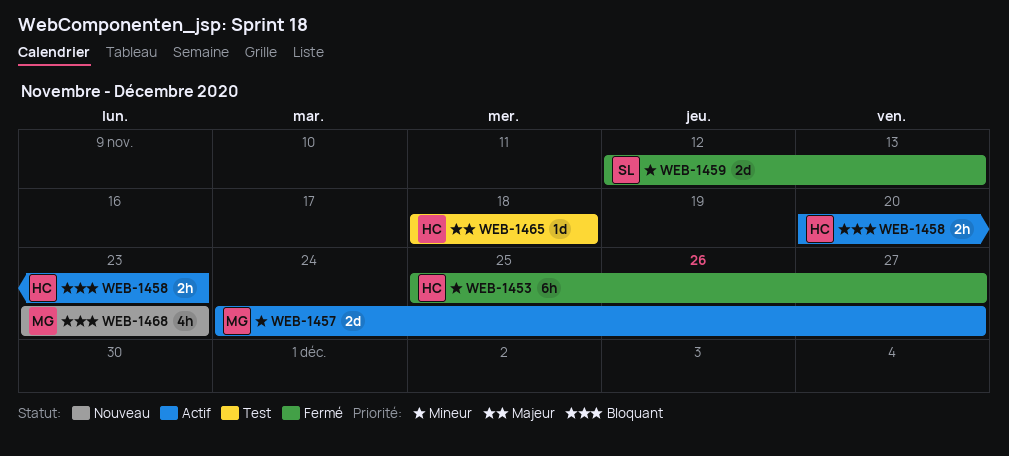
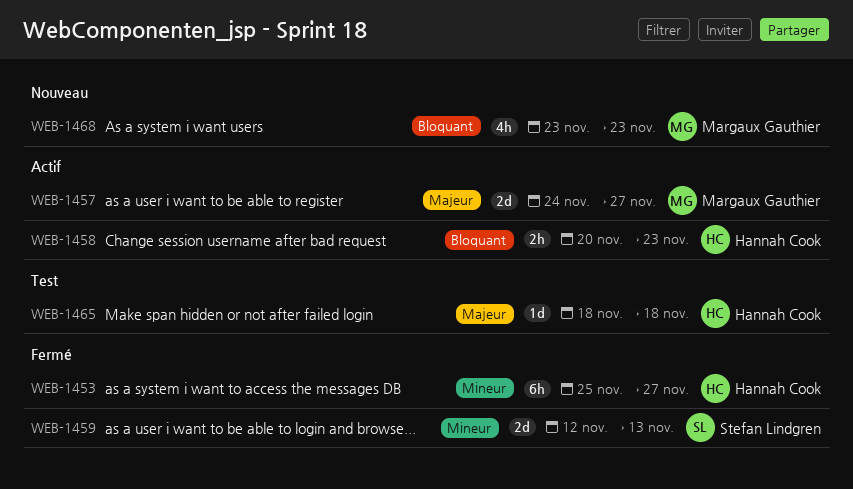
WEB-1457, priority: Mineur -> Majeur

